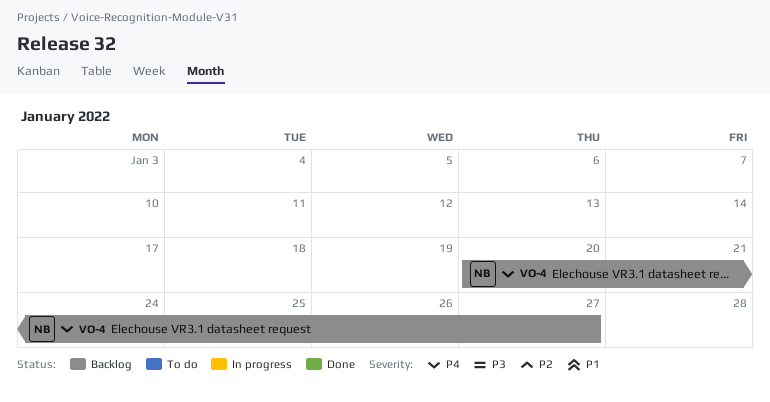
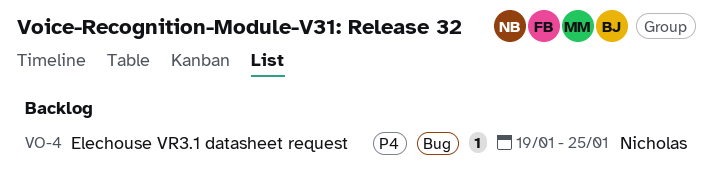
VO-4, start: Jan 20 -> Jan 19
VO-4, due: Jan 27 -> Jan 25

